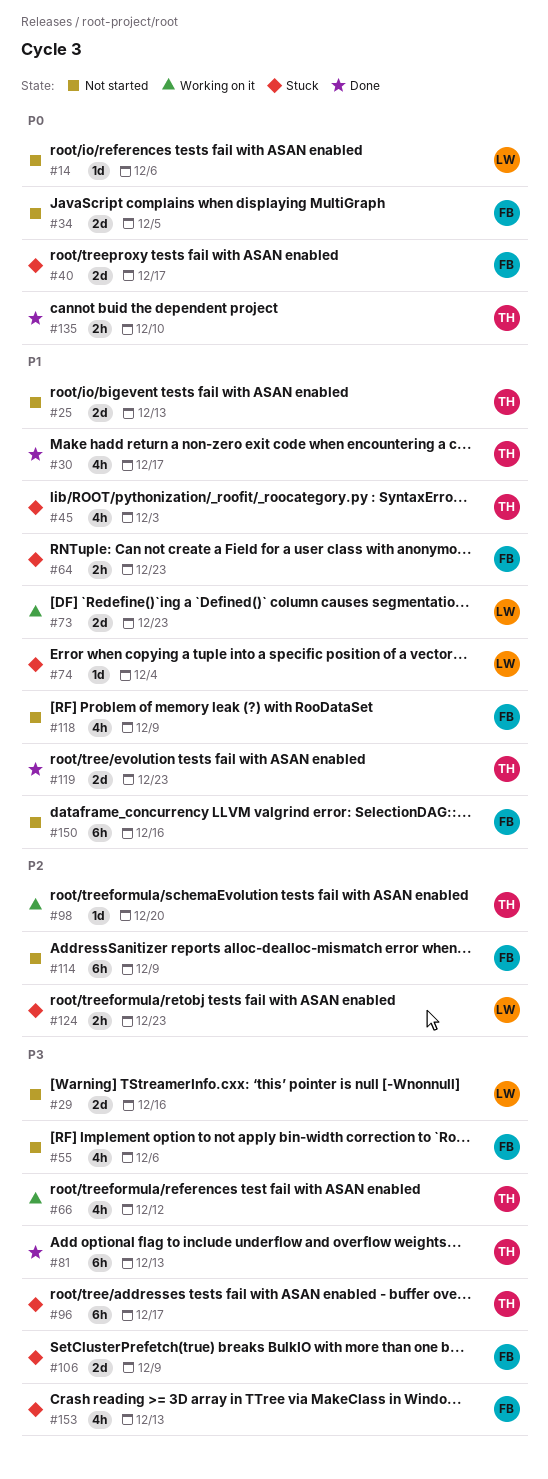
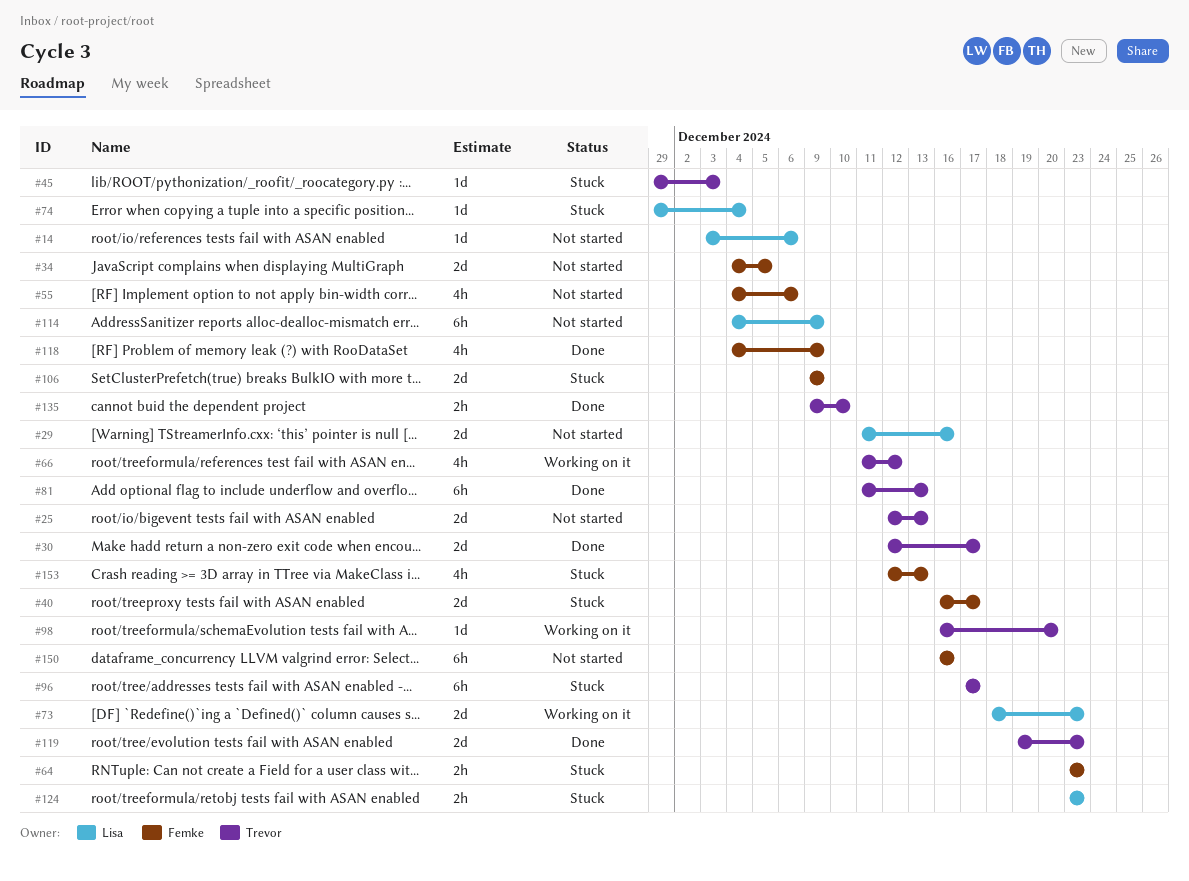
#30, estimate: 4h -> 2d
#45, estimate: 4h -> 1d
#114, owner: Femke -> Lisa
#118, status: Not started -> Done

